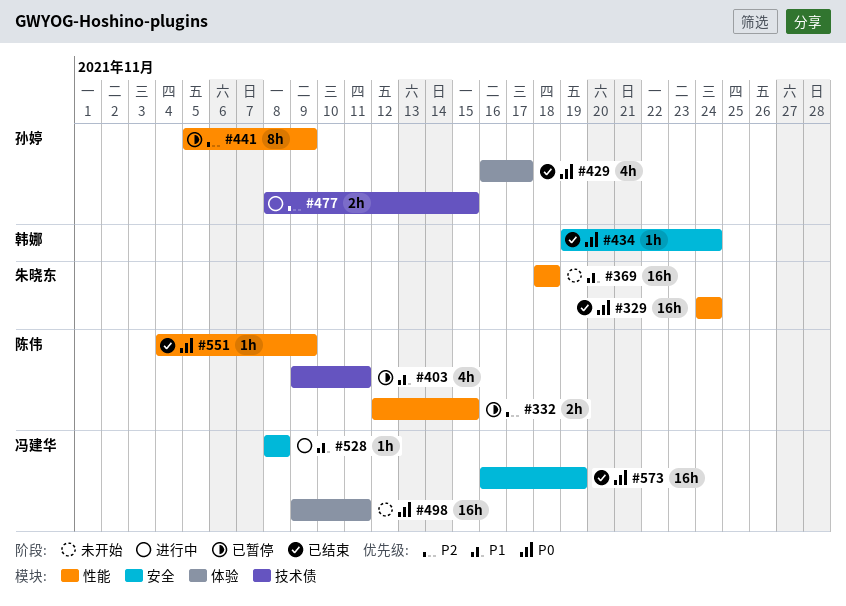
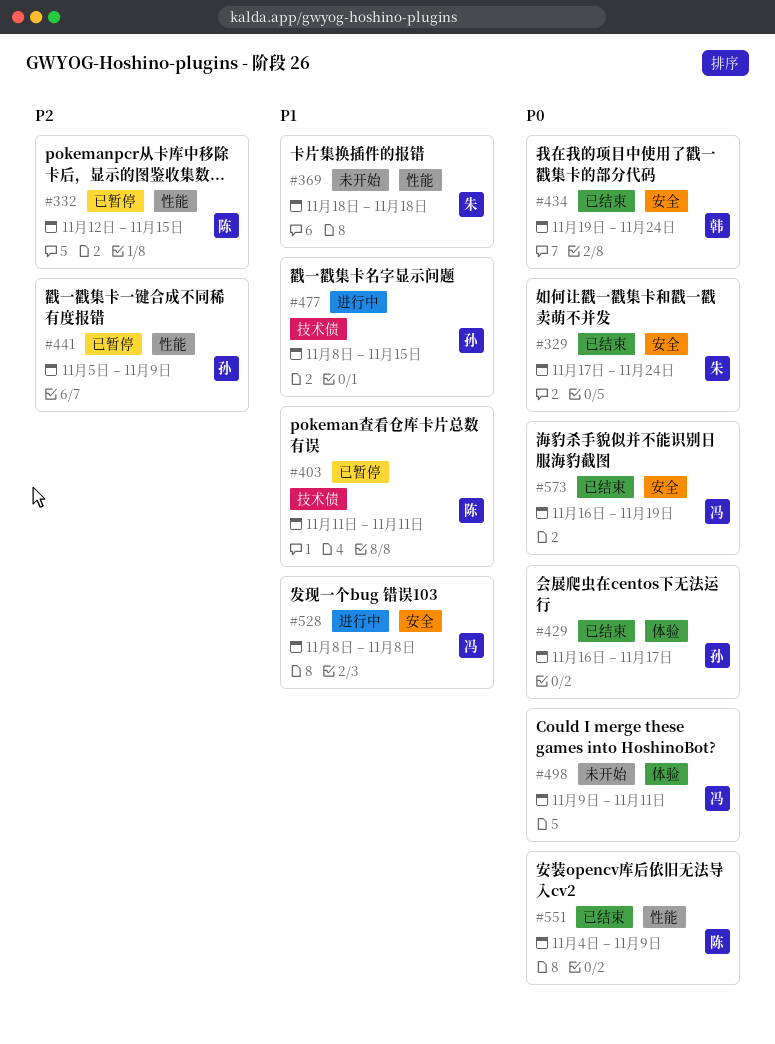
#329, label: 性能 -> 安全
#329, start: Nov 24 -> Nov 17
#403, start: Nov 9 -> Nov 11
#477, priority: P2 -> P1

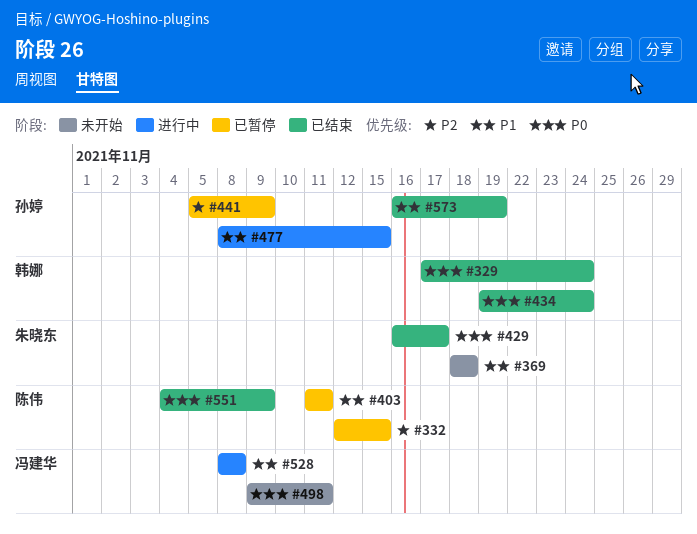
#329, owner: 朱晓东 -> 韩娜
#429, owner: 孙婷 -> 朱晓东
#573, owner: 冯建华 -> 孙婷
#573, priority: P0 -> P1

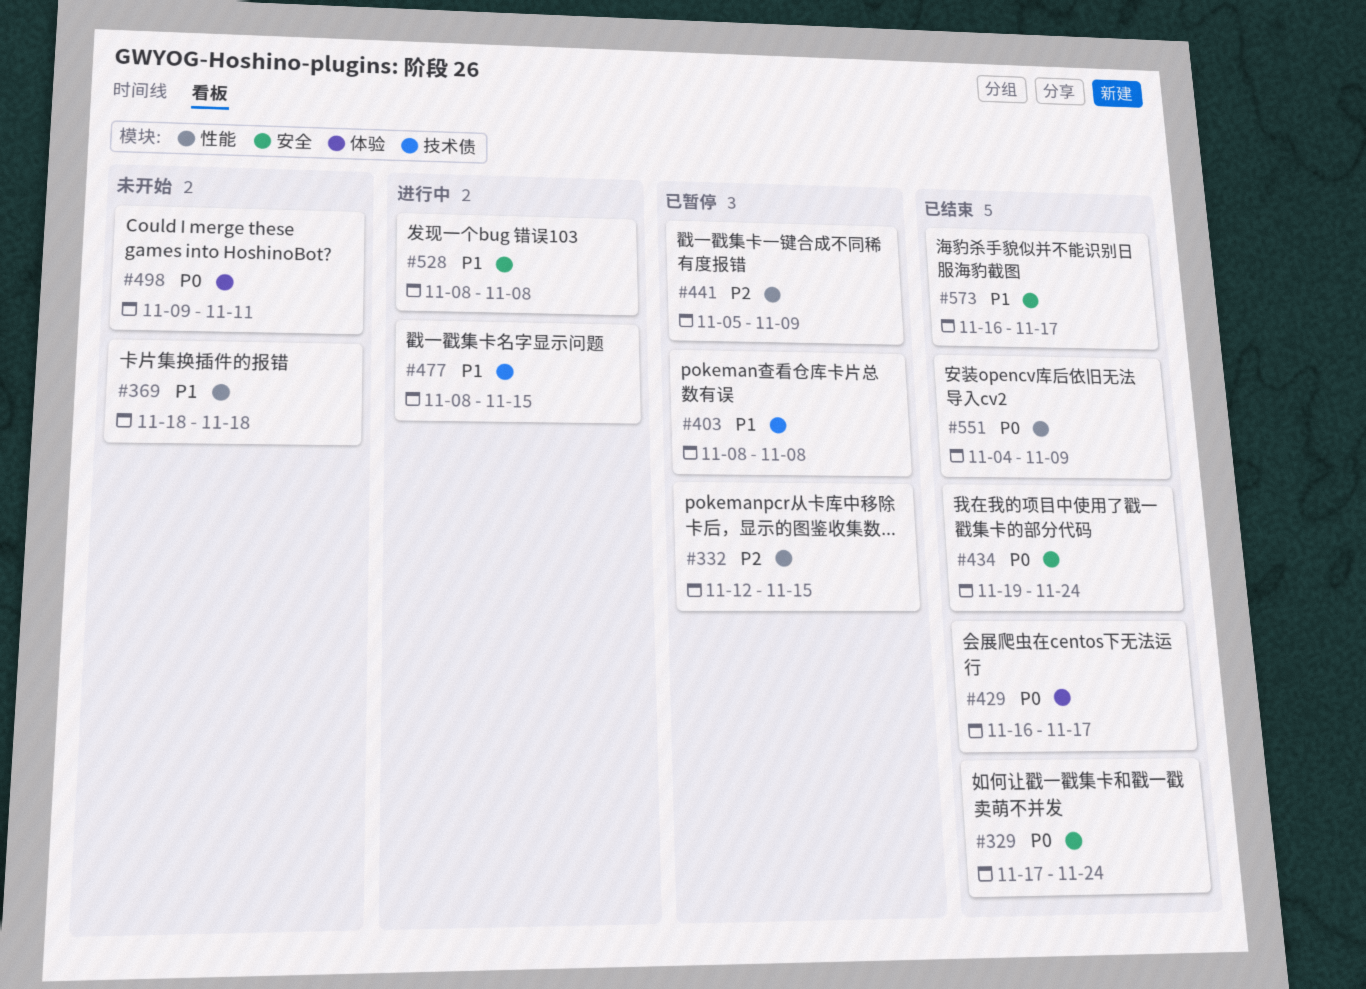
#403, start: Nov 11 -> Nov 8
#403, due: Nov 11 -> Nov 8
#573, due: Nov 19 -> Nov 17

